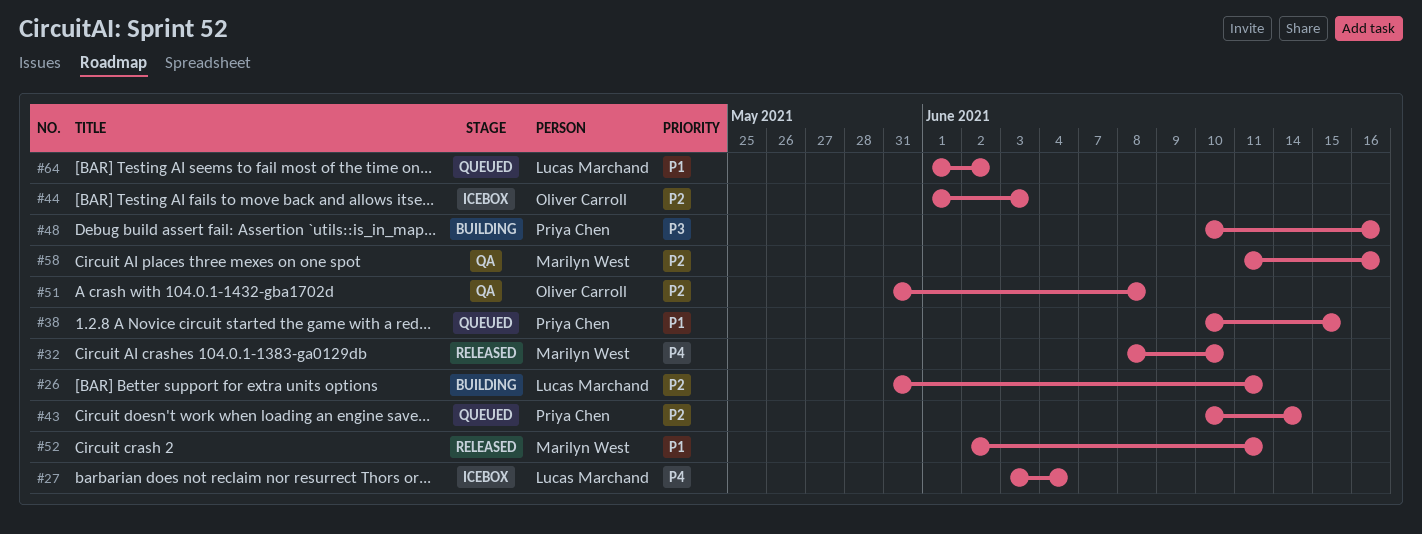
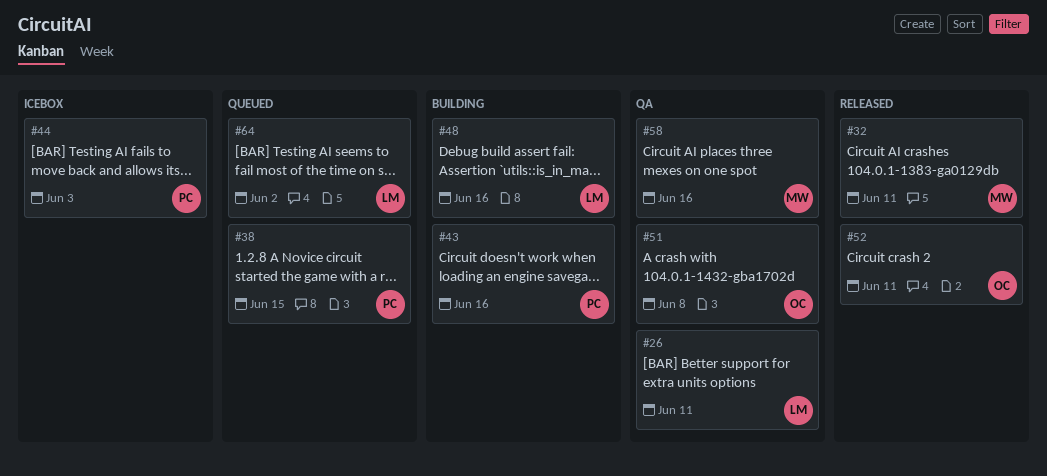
#26, status: Building -> QA
#27: present -> none
#32, due: Jun 10 -> Jun 11
#43, status: Queued -> Building
#43, due: Jun 14 -> Jun 16
#44, owner: Oliver Carroll -> Priya Chen
#48, owner: Priya Chen -> Lucas Marchand
#52, owner: Marilyn West -> Oliver Carroll

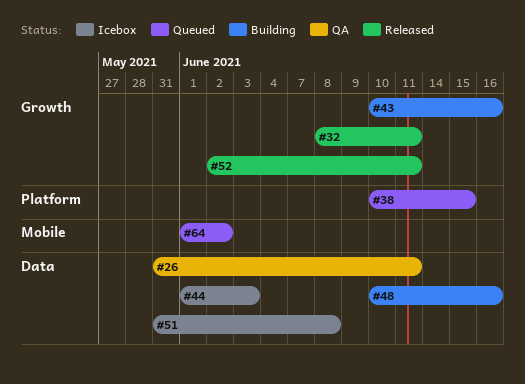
#51, status: QA -> Icebox
#58: present -> none

